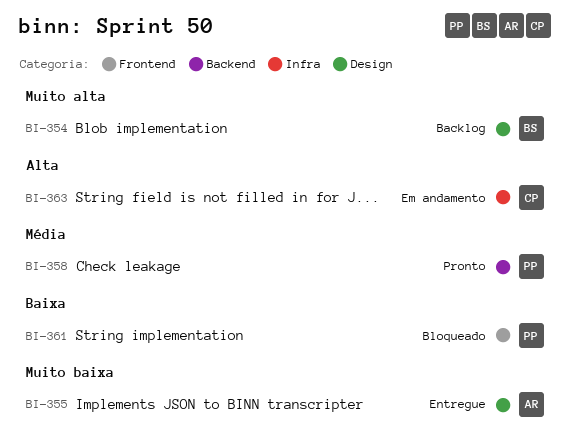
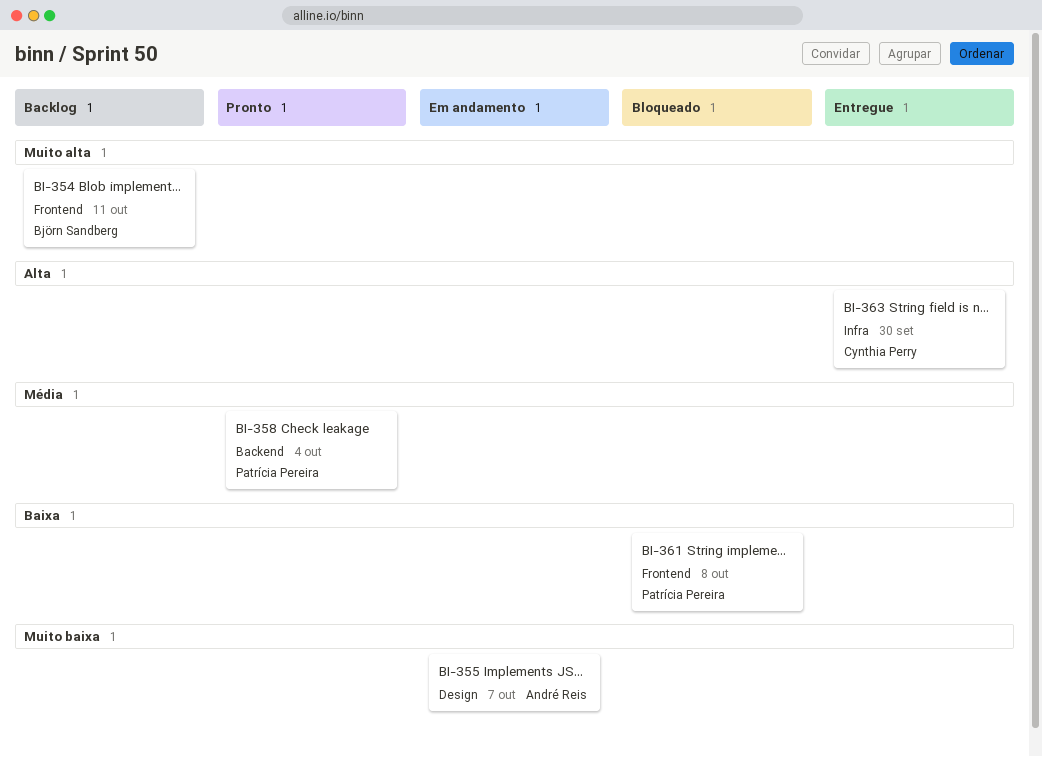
BI-354, label: Design -> Frontend
BI-355, status: Entregue -> Em andamento
BI-363, status: Em andamento -> Entregue

